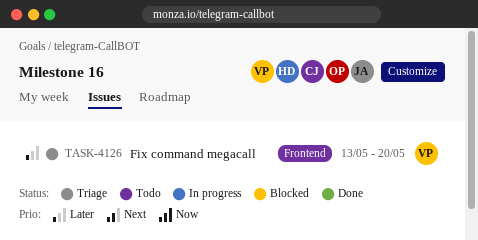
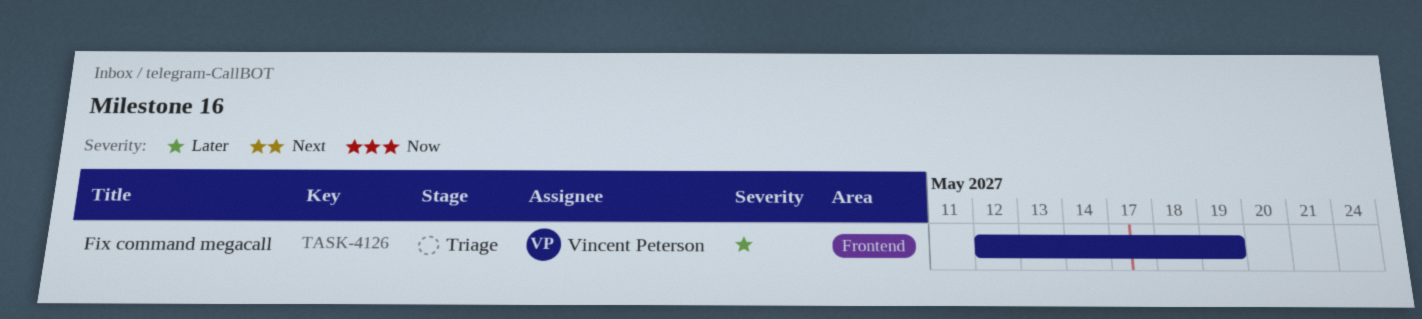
TASK-4126, start: May 13 -> May 12
TASK-4126, due: May 20 -> May 19

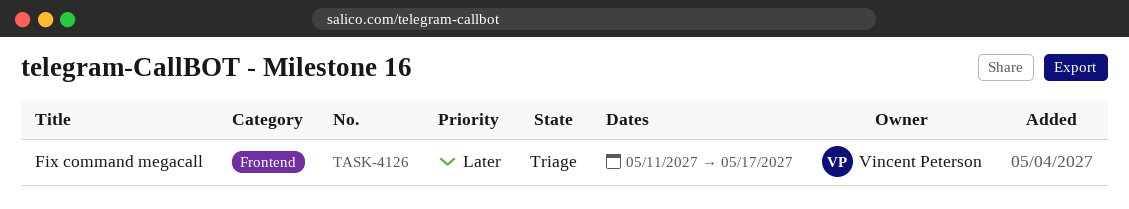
TASK-4126, start: May 12 -> May 11
TASK-4126, due: May 19 -> May 17

